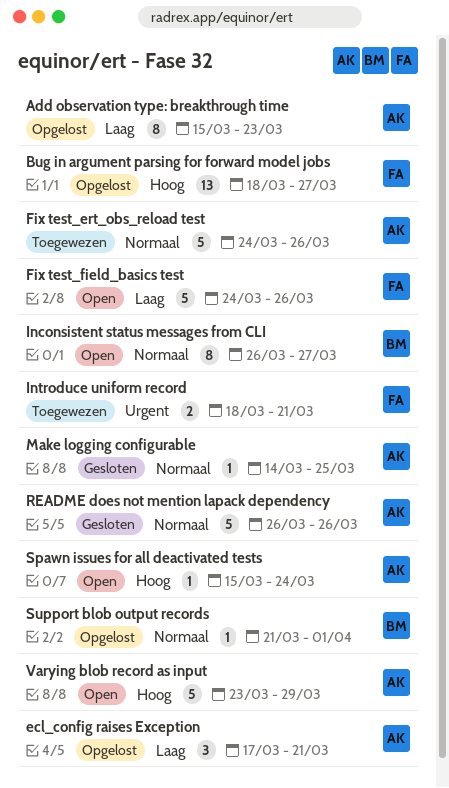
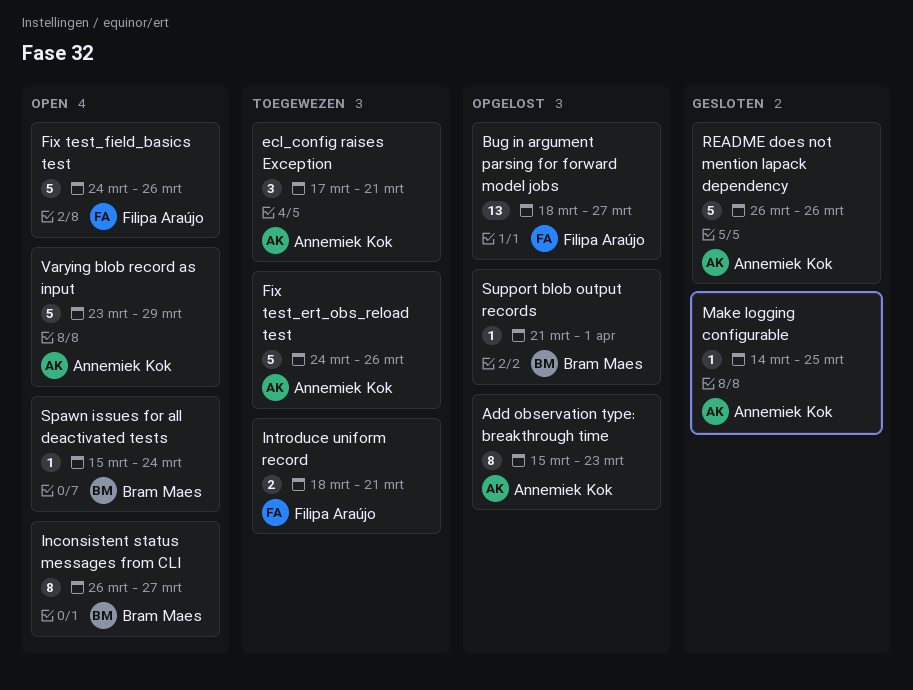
ecl_config raises Exception, status: Opgelost -> Toegewezen
Spawn issues for all deactivated tests, owner: Annemiek Kok -> Bram Maes

